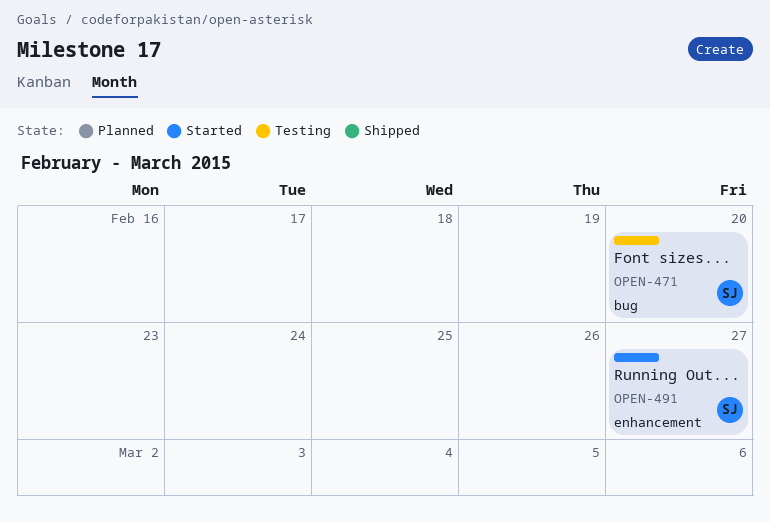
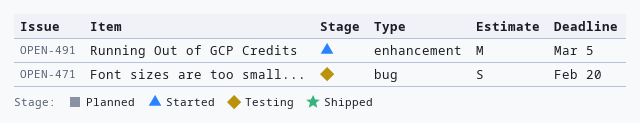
OPEN-491, due: Feb 27 -> Mar 5

